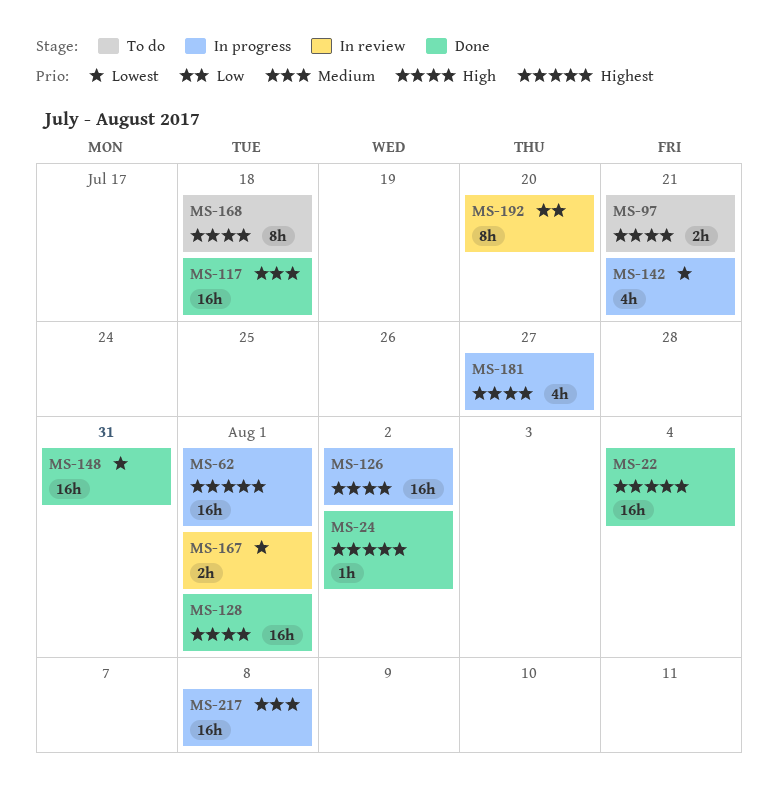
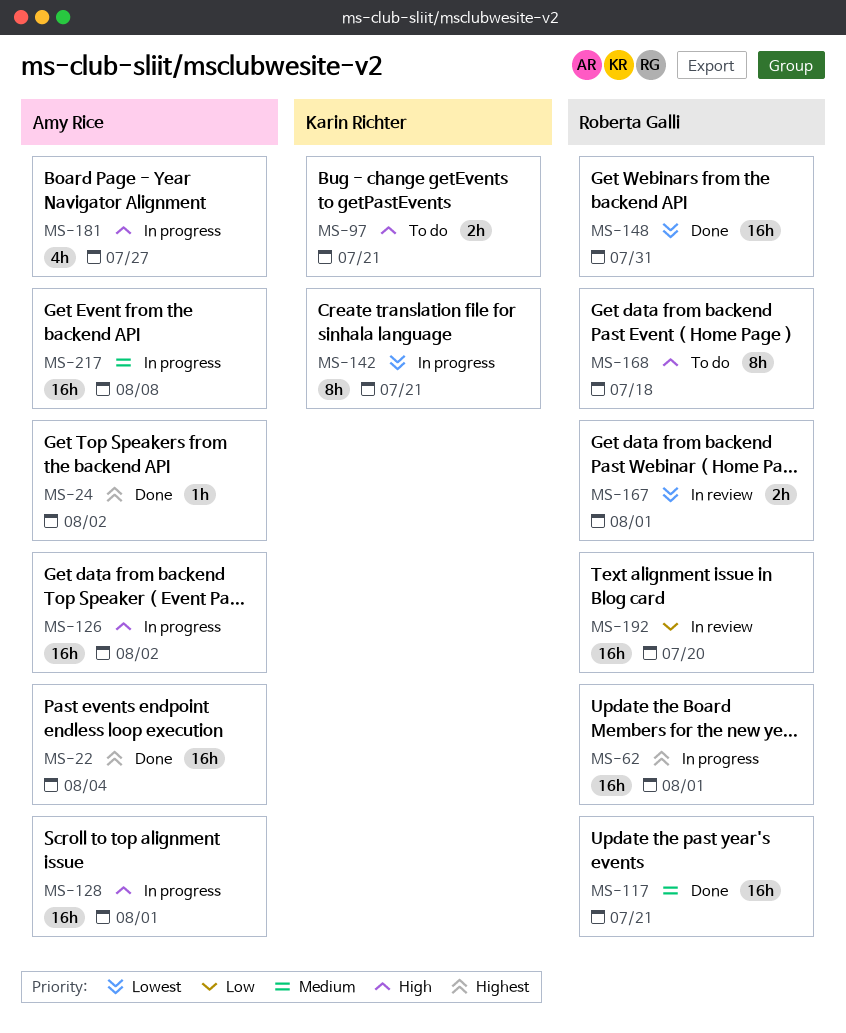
MS-117, due: Jul 18 -> Jul 21
MS-128, status: Done -> In progress
MS-142, estimate: 4h -> 8h
MS-192, estimate: 8h -> 16h

